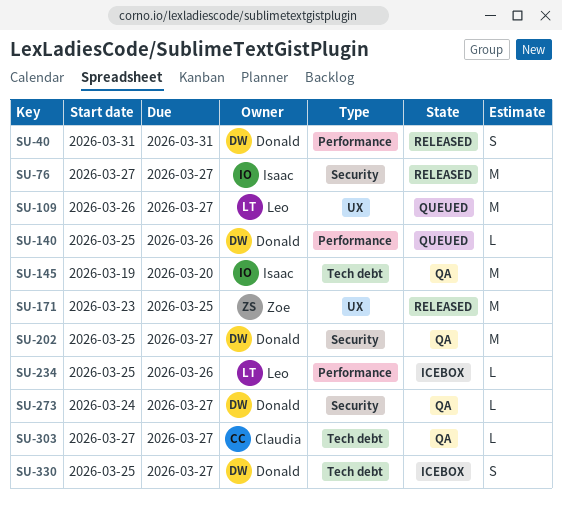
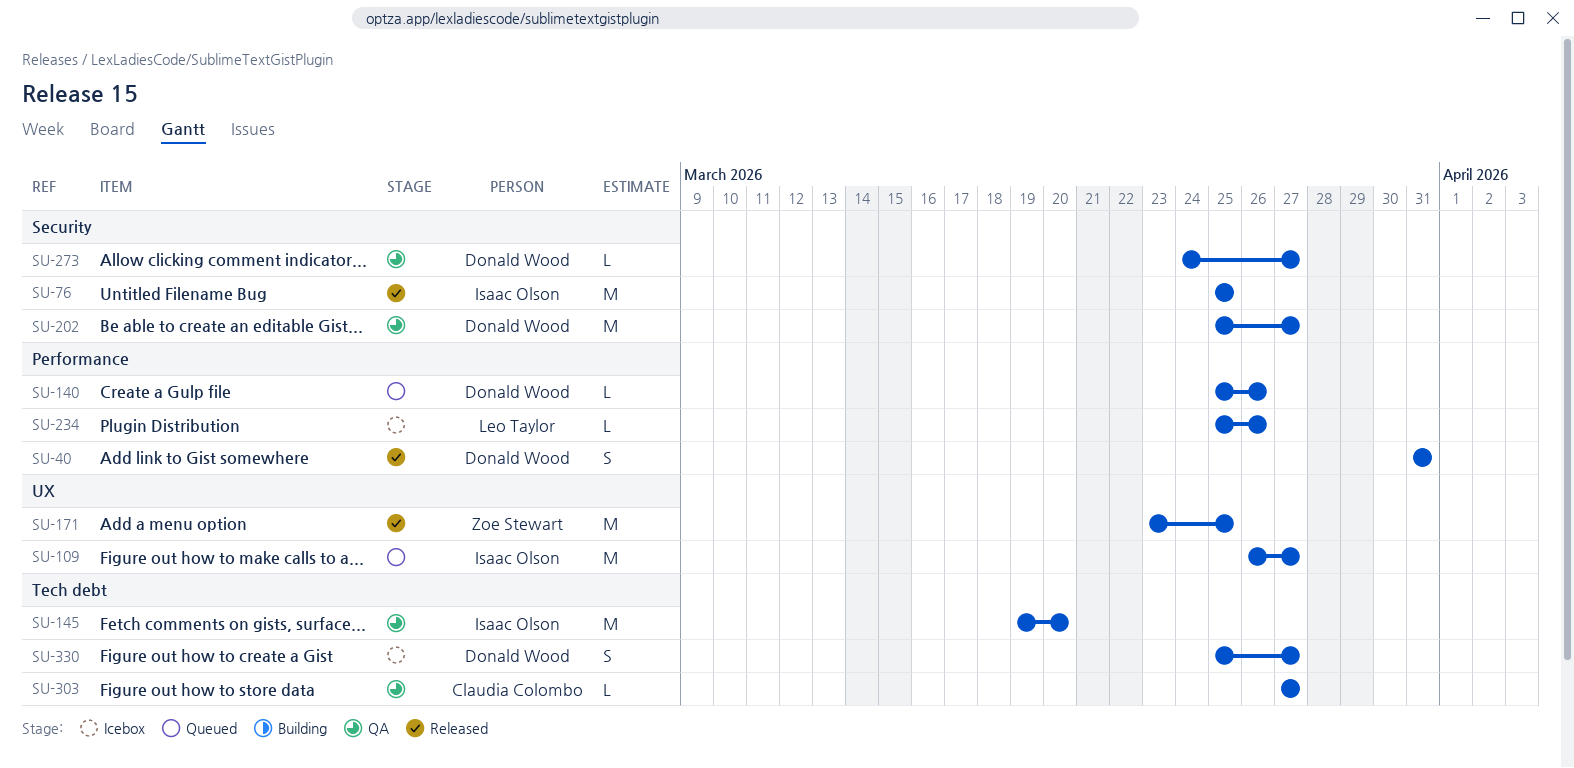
SU-76, start: Mar 27 -> Mar 25
SU-76, due: Mar 27 -> Mar 25
SU-109, owner: Leo Taylor -> Isaac Olson

